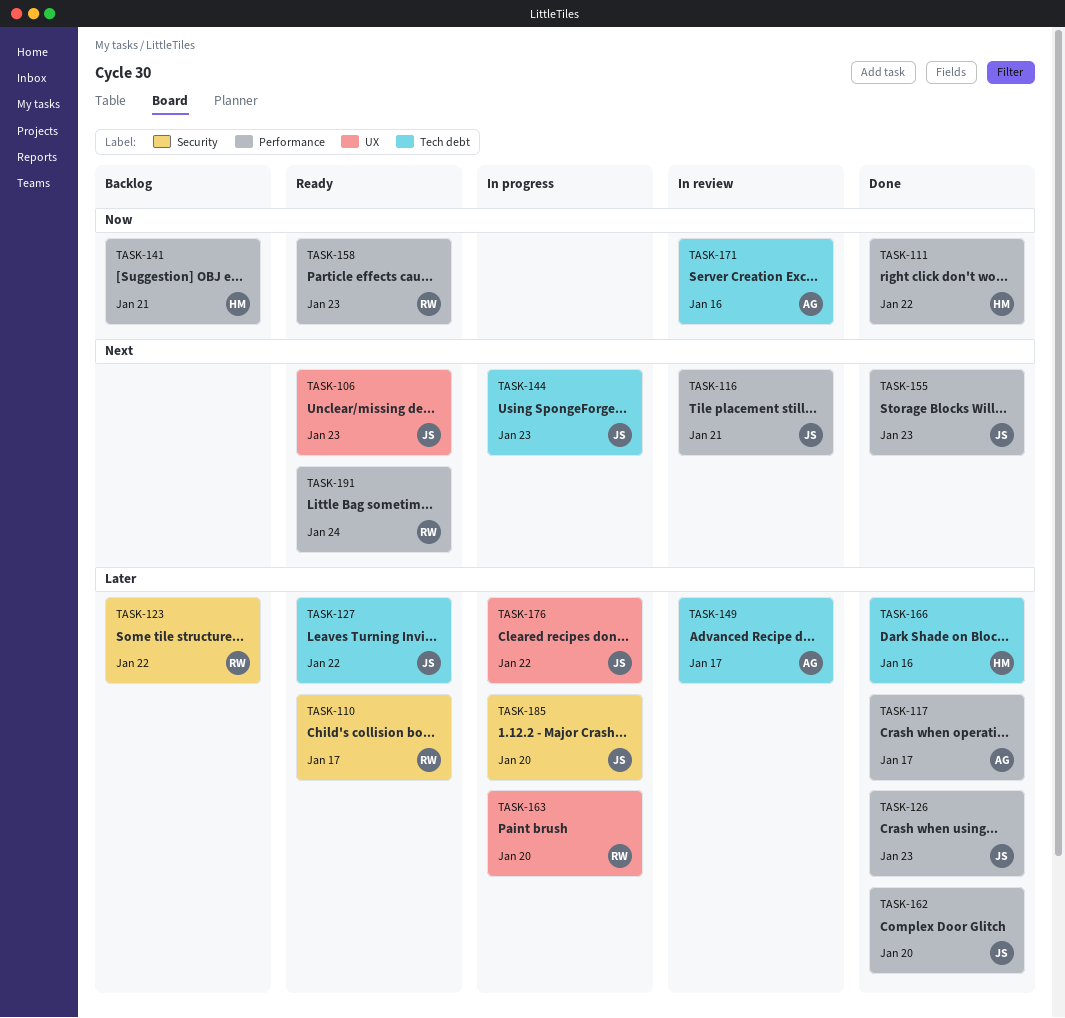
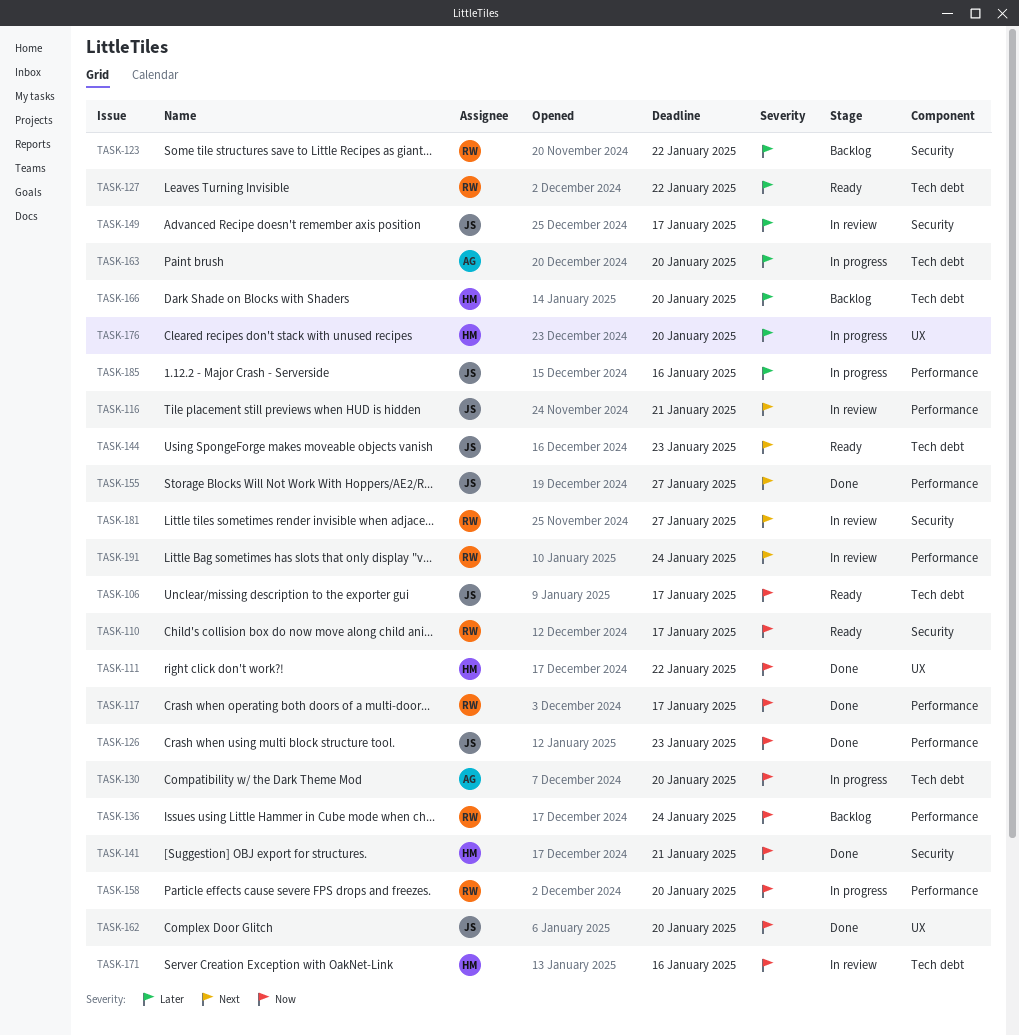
TASK-106, priority: Next -> Now
TASK-106, label: UX -> Tech debt
TASK-106, due: Jan 23 -> Jan 17
TASK-110, priority: Later -> Now
TASK-111, label: Performance -> UX
TASK-117, owner: AG -> RW
TASK-117, priority: Later -> Now
TASK-126, priority: Later -> Now
TASK-127, owner: JS -> RW
TASK-130: none -> present
TASK-136: none -> present
TASK-141, status: Backlog -> Done
TASK-141, label: Performance -> Security
TASK-144, status: In progress -> Ready
TASK-149, owner: AG -> JS
TASK-149, label: Tech debt -> Security
TASK-155, due: Jan 23 -> Jan 27
TASK-158, status: Ready -> In progress
TASK-158, due: Jan 23 -> Jan 20
TASK-162, priority: Later -> Now
TASK-162, label: Performance -> UX
TASK-163, owner: RW -> AG
TASK-163, label: UX -> Tech debt
TASK-166, status: Done -> Backlog
TASK-166, due: Jan 16 -> Jan 20
TASK-171, owner: AG -> HM
TASK-176, owner: JS -> HM
TASK-176, due: Jan 22 -> Jan 20
TASK-181: none -> present
TASK-185, label: Security -> Performance
TASK-185, due: Jan 20 -> Jan 16
TASK-191, status: Ready -> In review

